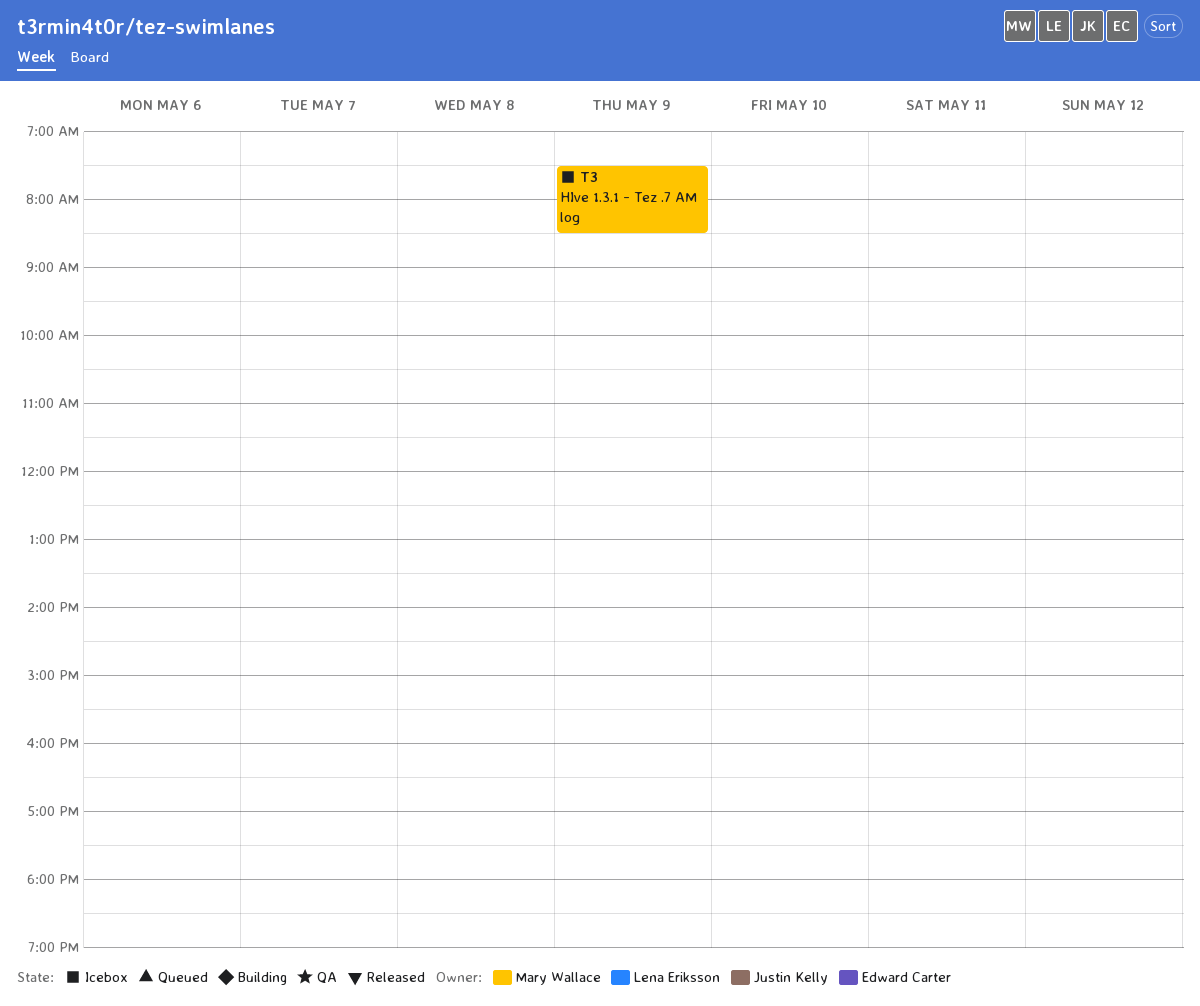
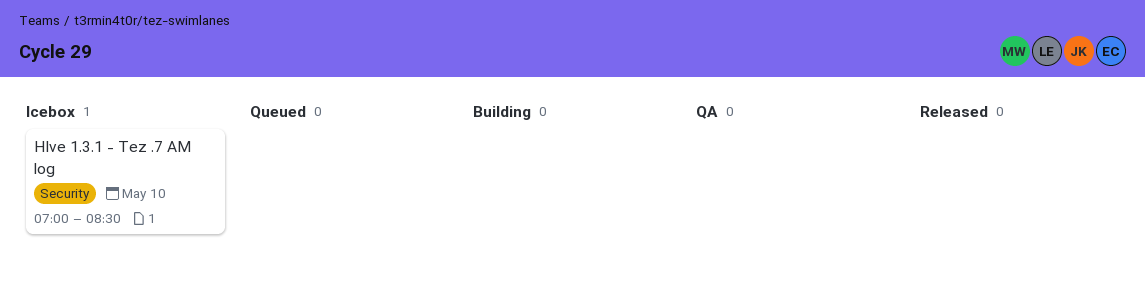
HIve 1.3.1 - Tez .7 AM log, day: May 9 -> May 10
HIve 1.3.1 - Tez .7 AM log, begins: 07:30 -> 07:00

